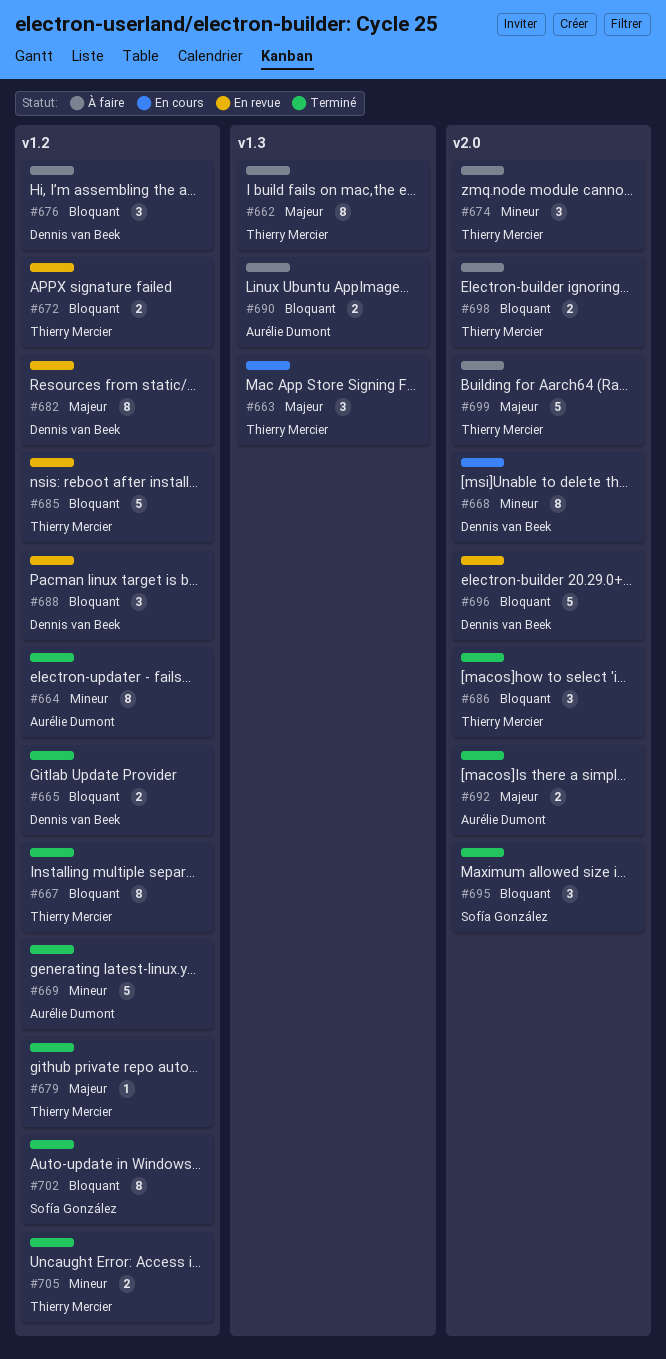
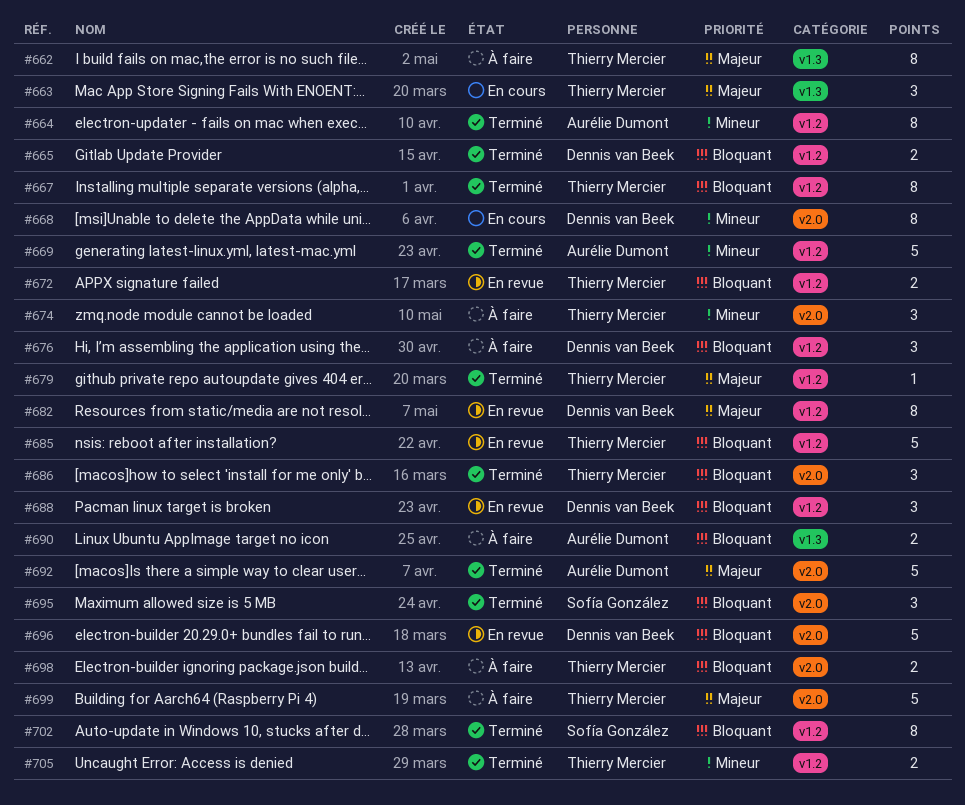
#692, estimate: 2 -> 5

